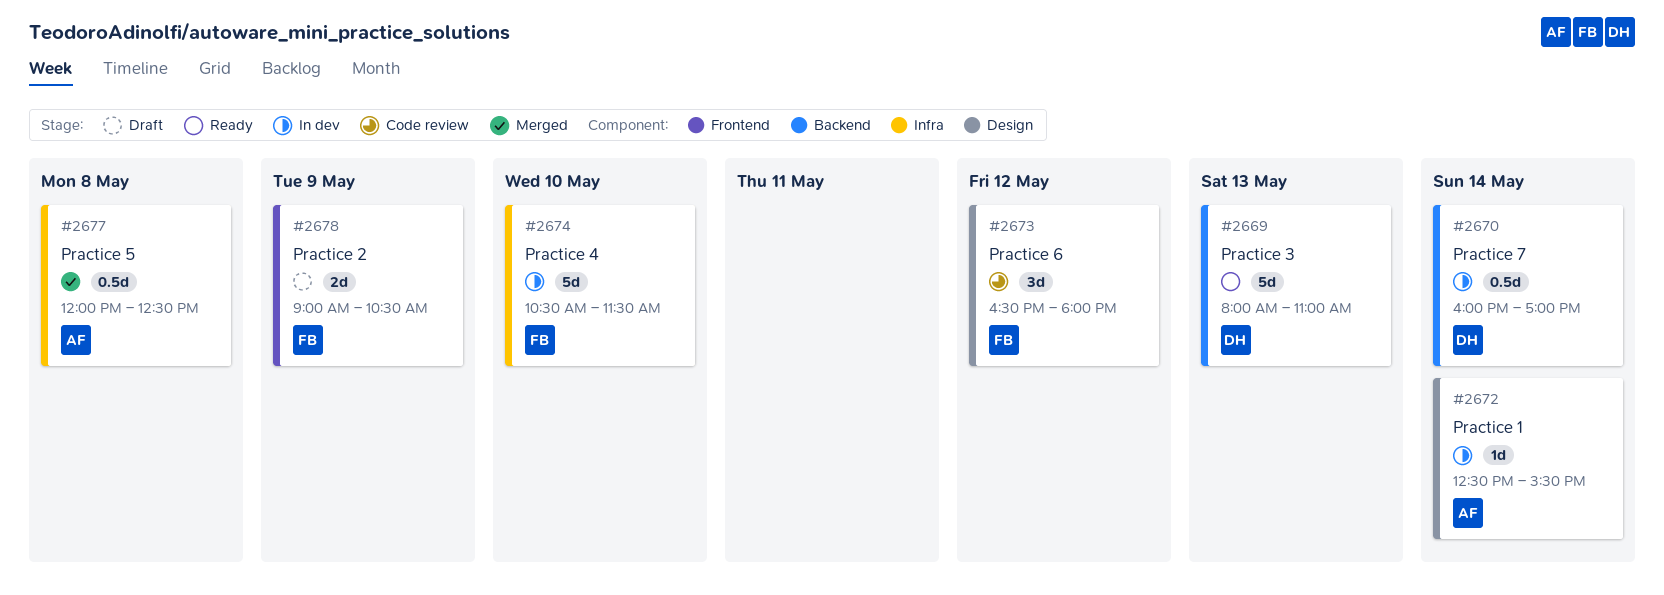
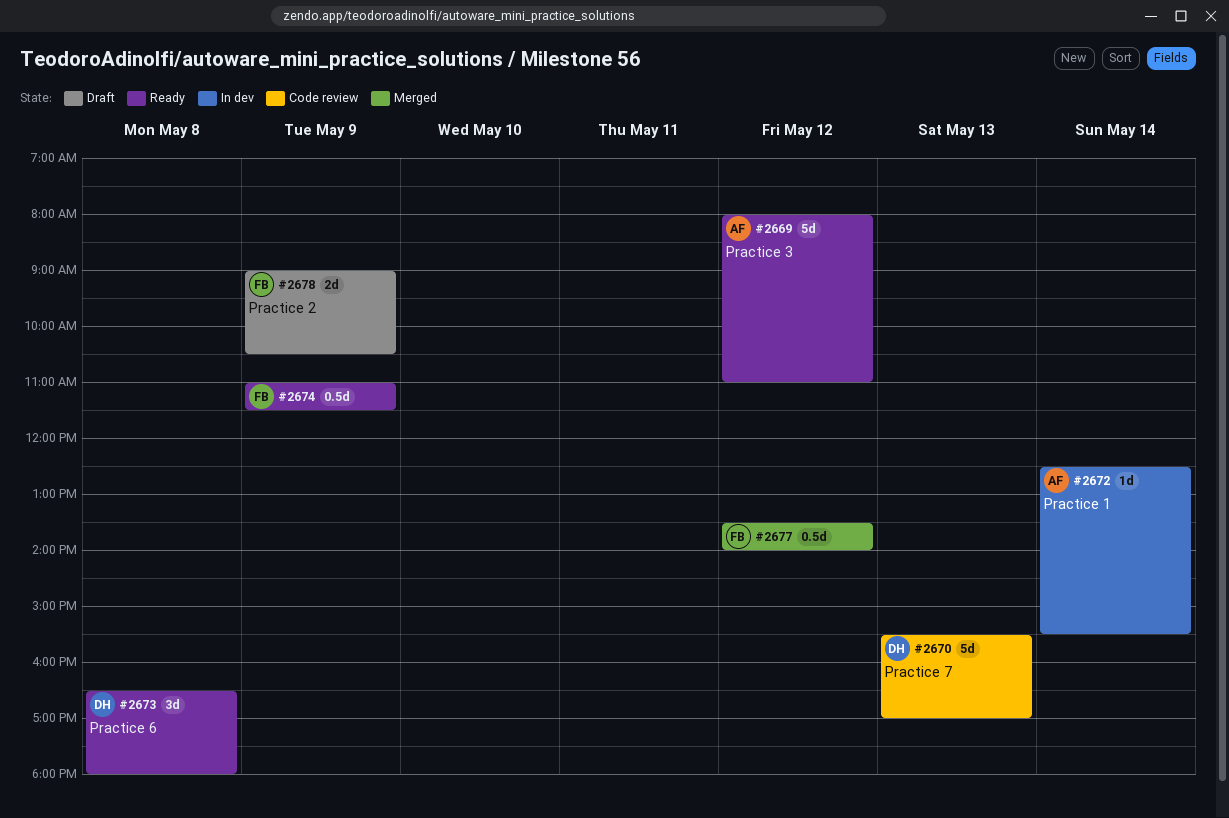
#2669, owner: DH -> AF
#2669, day: May 13 -> May 12
#2670, status: In dev -> Code review
#2670, estimate: 0.5d -> 5d
#2670, day: May 14 -> May 13
#2670, begins: 16:00 -> 15:30
#2673, status: Code review -> Ready
#2673, owner: FB -> DH
#2673, day: May 12 -> May 8
#2674, status: In dev -> Ready
#2674, estimate: 5d -> 0.5d
#2674, day: May 10 -> May 9
#2674, begins: 10:30 -> 11:00
#2677, owner: AF -> FB
#2677, day: May 8 -> May 12
#2677, begins: 12:00 -> 13:30
#2677, ends: 12:30 -> 14:00

